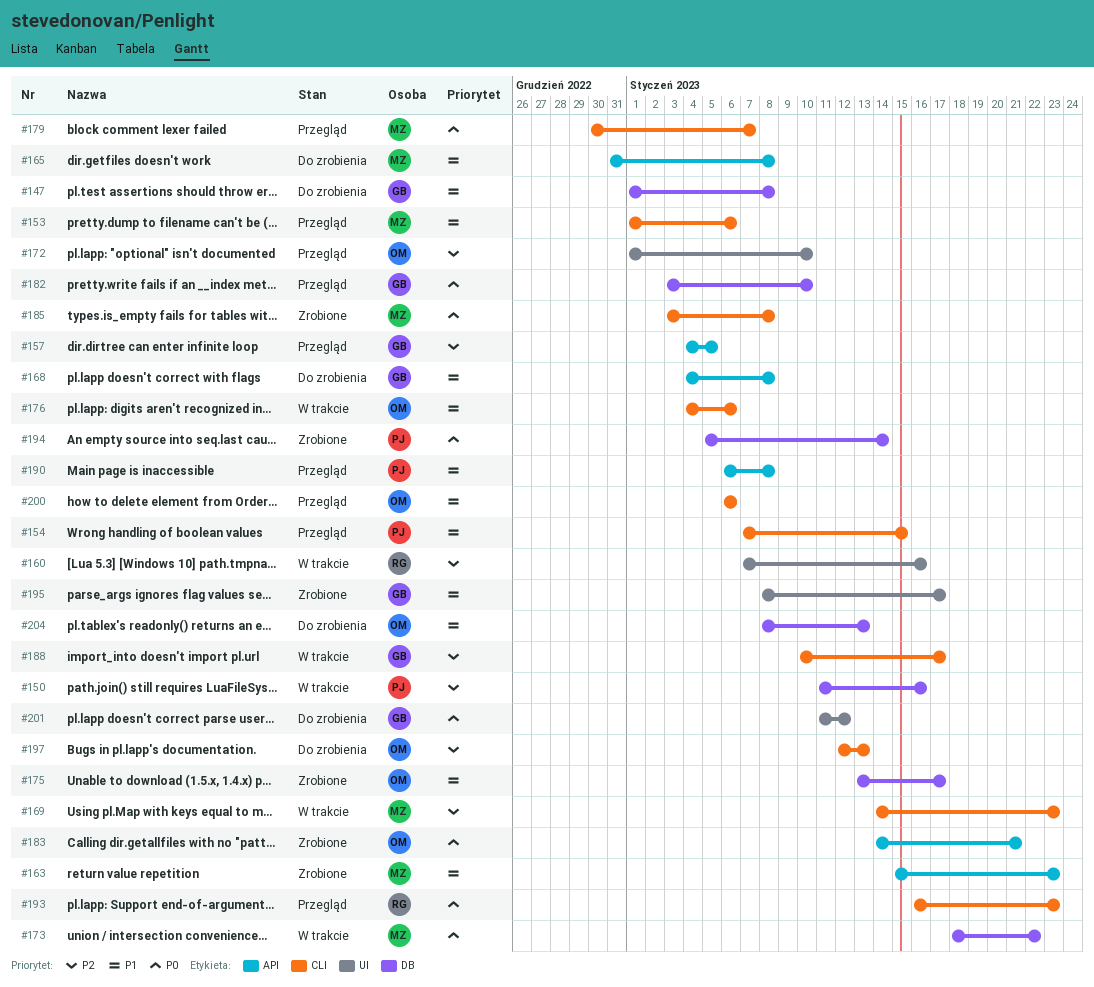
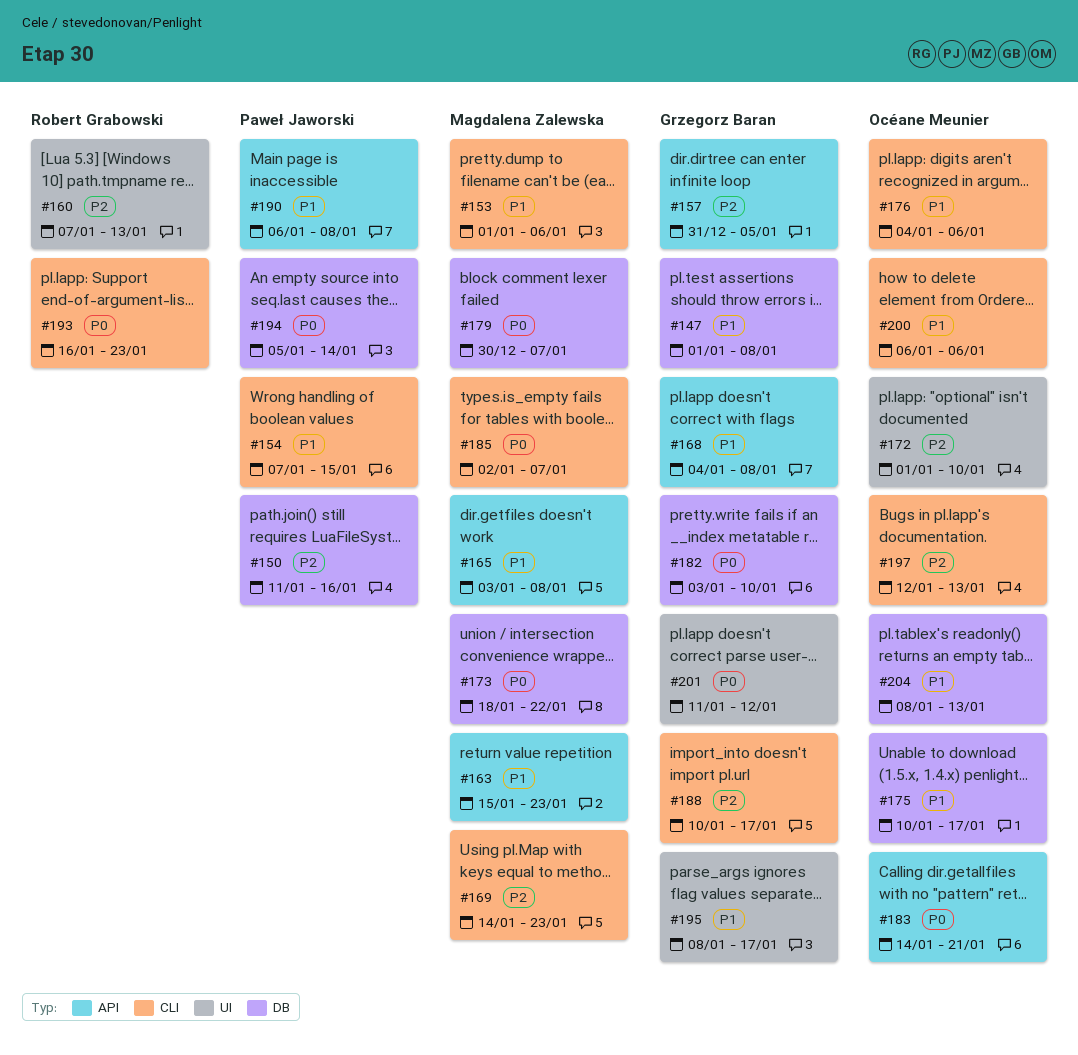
#157, start: Jan 4 -> Dec 31
#160, due: Jan 16 -> Jan 13
#165, start: Dec 31 -> Jan 3
#175, start: Jan 13 -> Jan 10
#179, label: CLI -> DB
#185, start: Jan 3 -> Jan 2
#185, due: Jan 8 -> Jan 7

